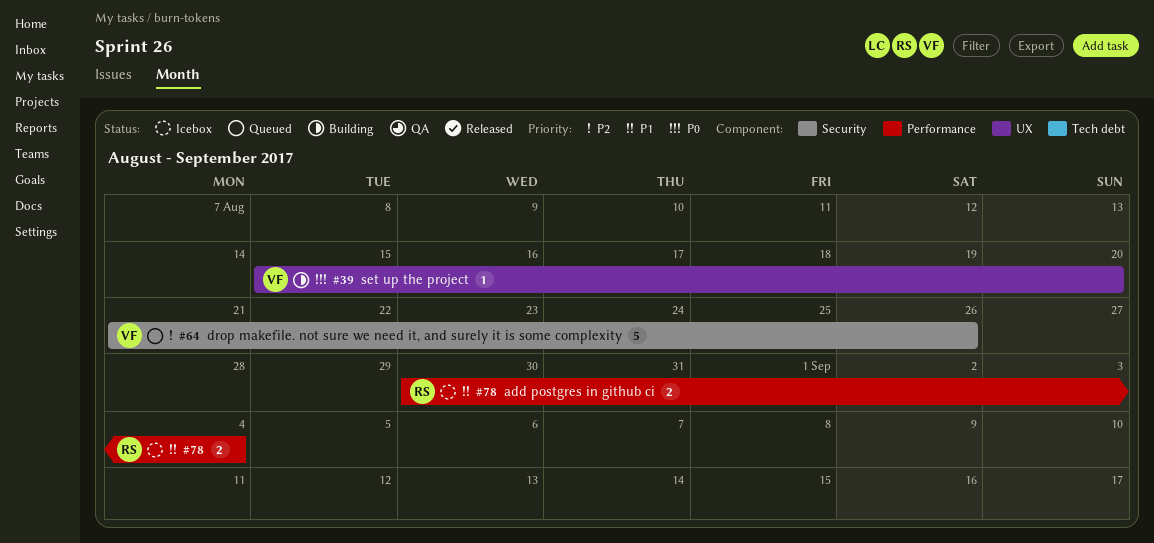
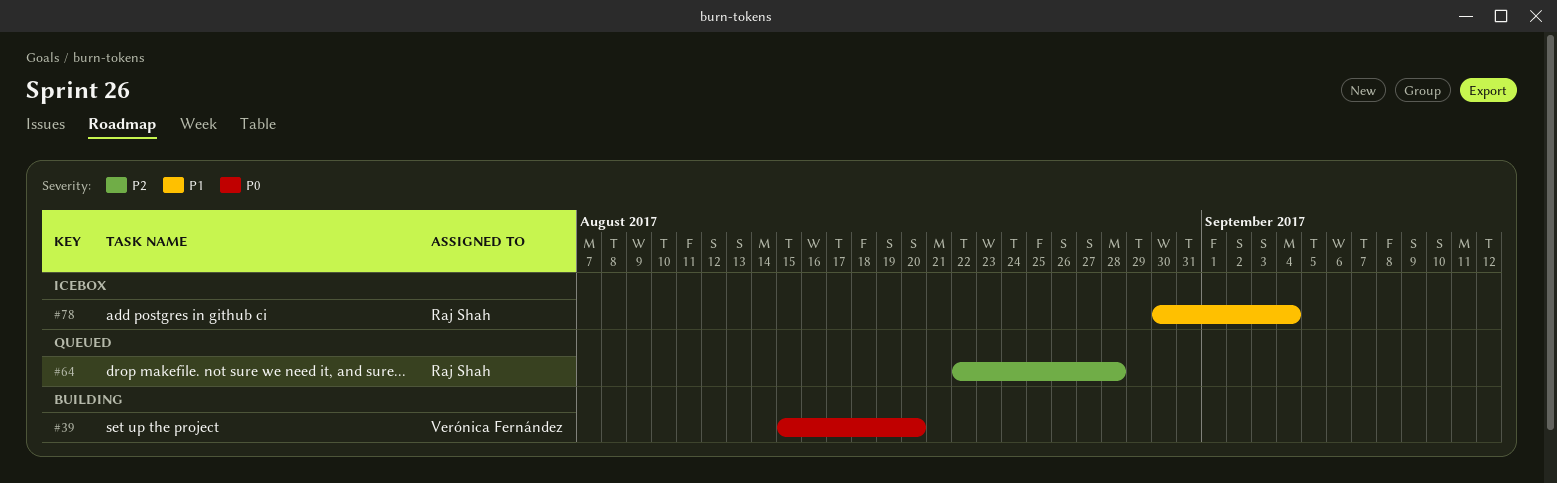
#64, owner: Verónica Fernández -> Raj Shah
#64, start: Aug 21 -> Aug 22
#64, due: Aug 26 -> Aug 28

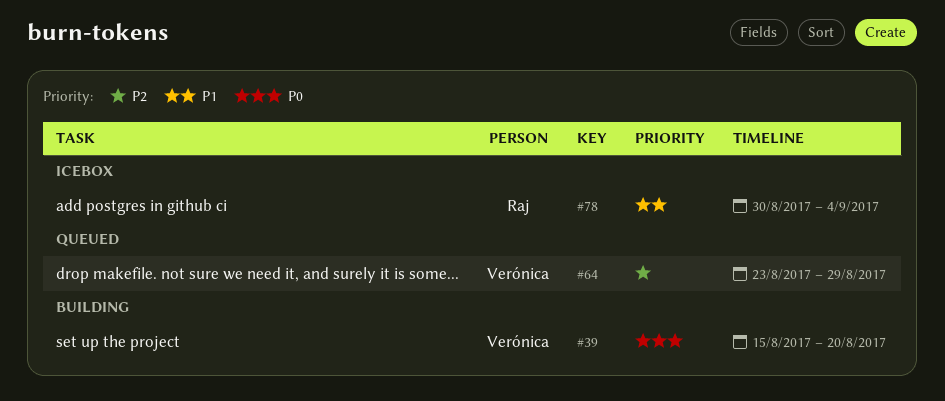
#64, owner: Raj Shah -> Verónica Fernández
#64, start: Aug 22 -> Aug 23
#64, due: Aug 28 -> Aug 29

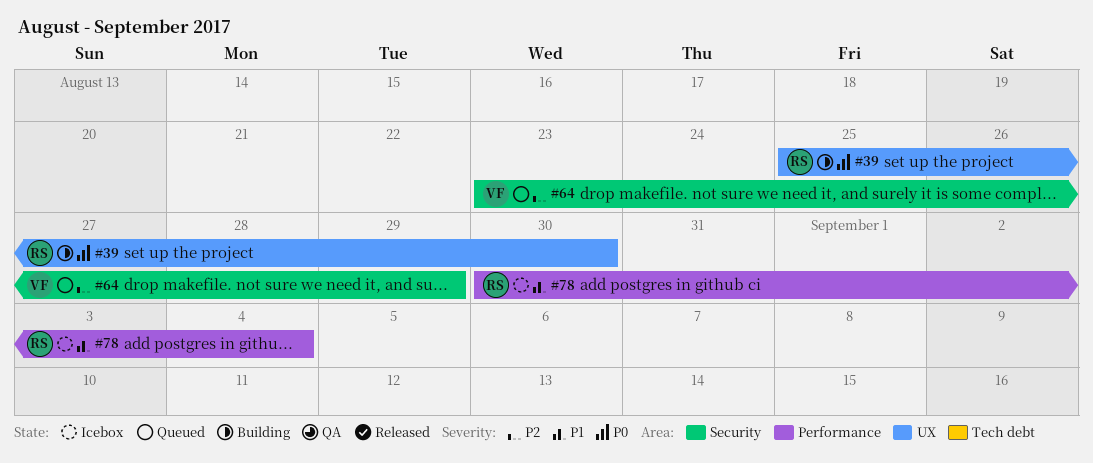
#39, owner: Verónica -> Raj
#39, start: Aug 15 -> Aug 25
#39, due: Aug 20 -> Aug 30

